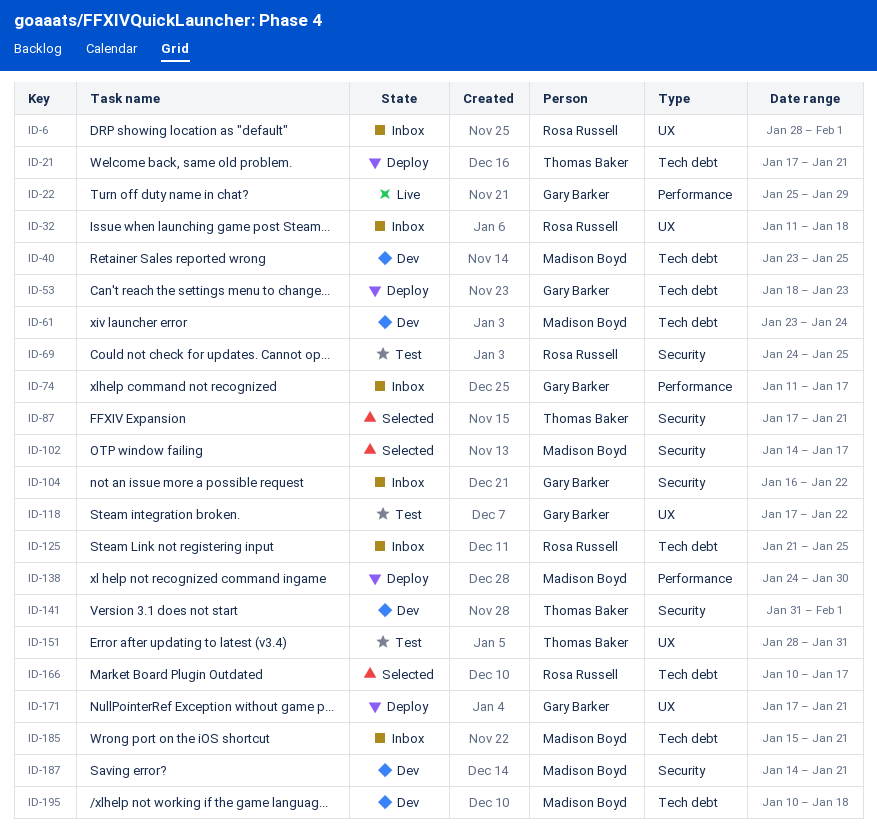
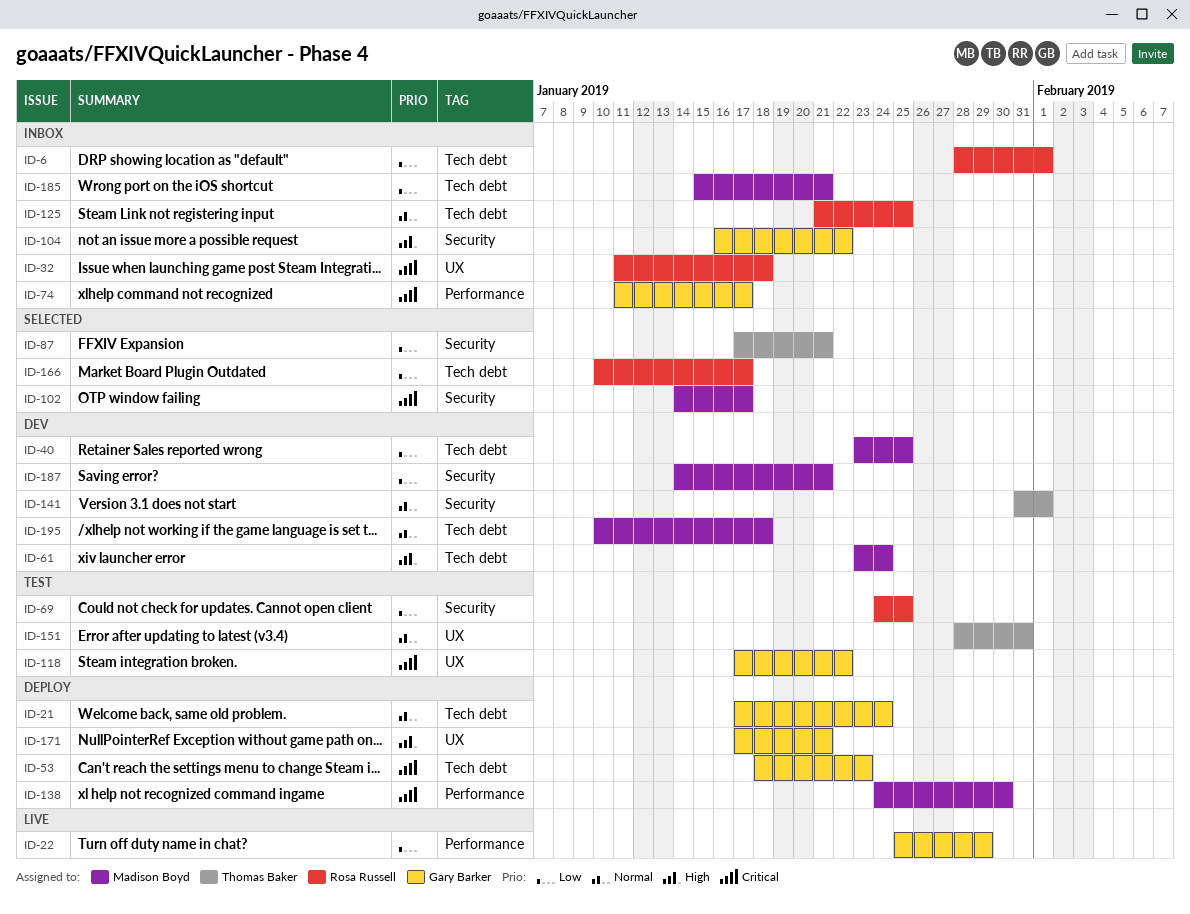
ID-6, label: UX -> Tech debt
ID-21, owner: Thomas Baker -> Gary Barker
ID-21, due: Jan 21 -> Jan 24

